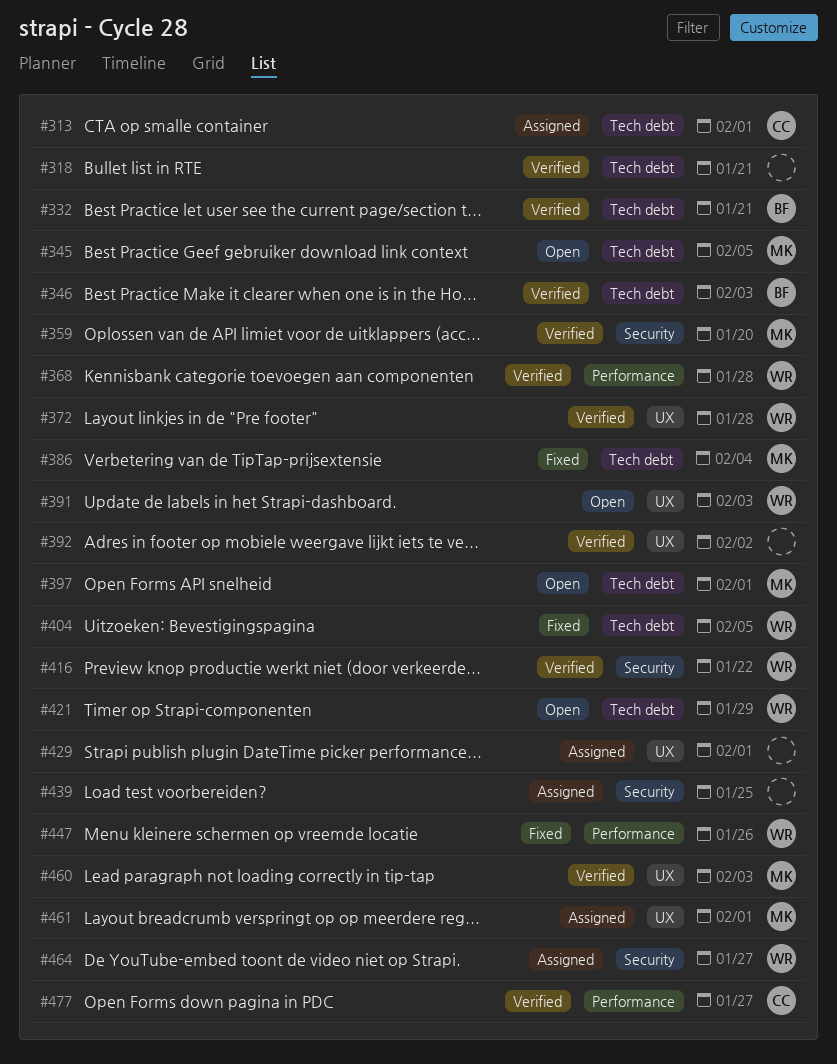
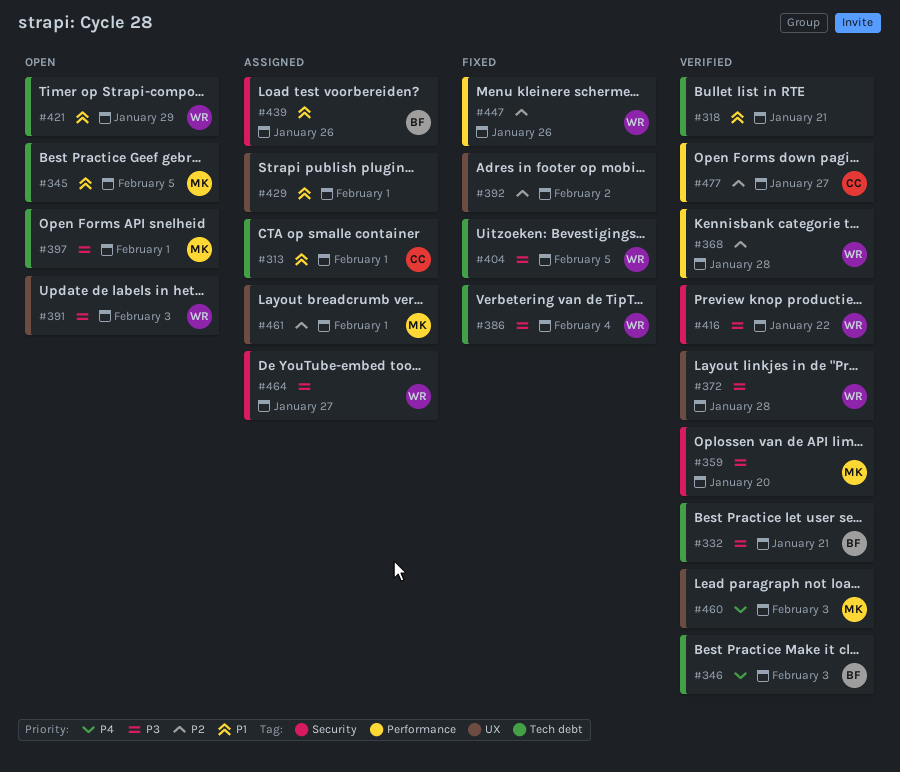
#386, owner: MK -> WR
#392, status: Verified -> Fixed
#439, owner: none -> BF
#439, due: Jan 25 -> Jan 26

